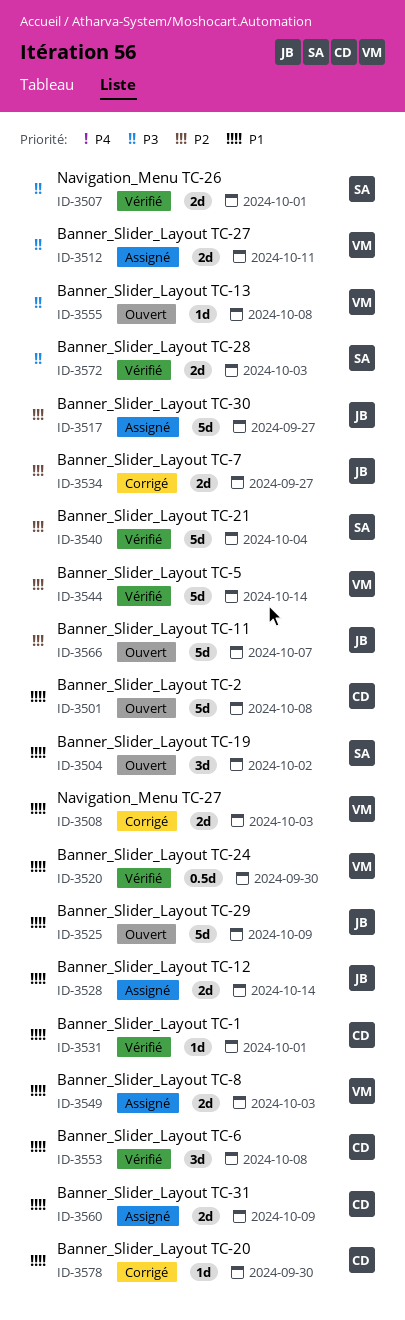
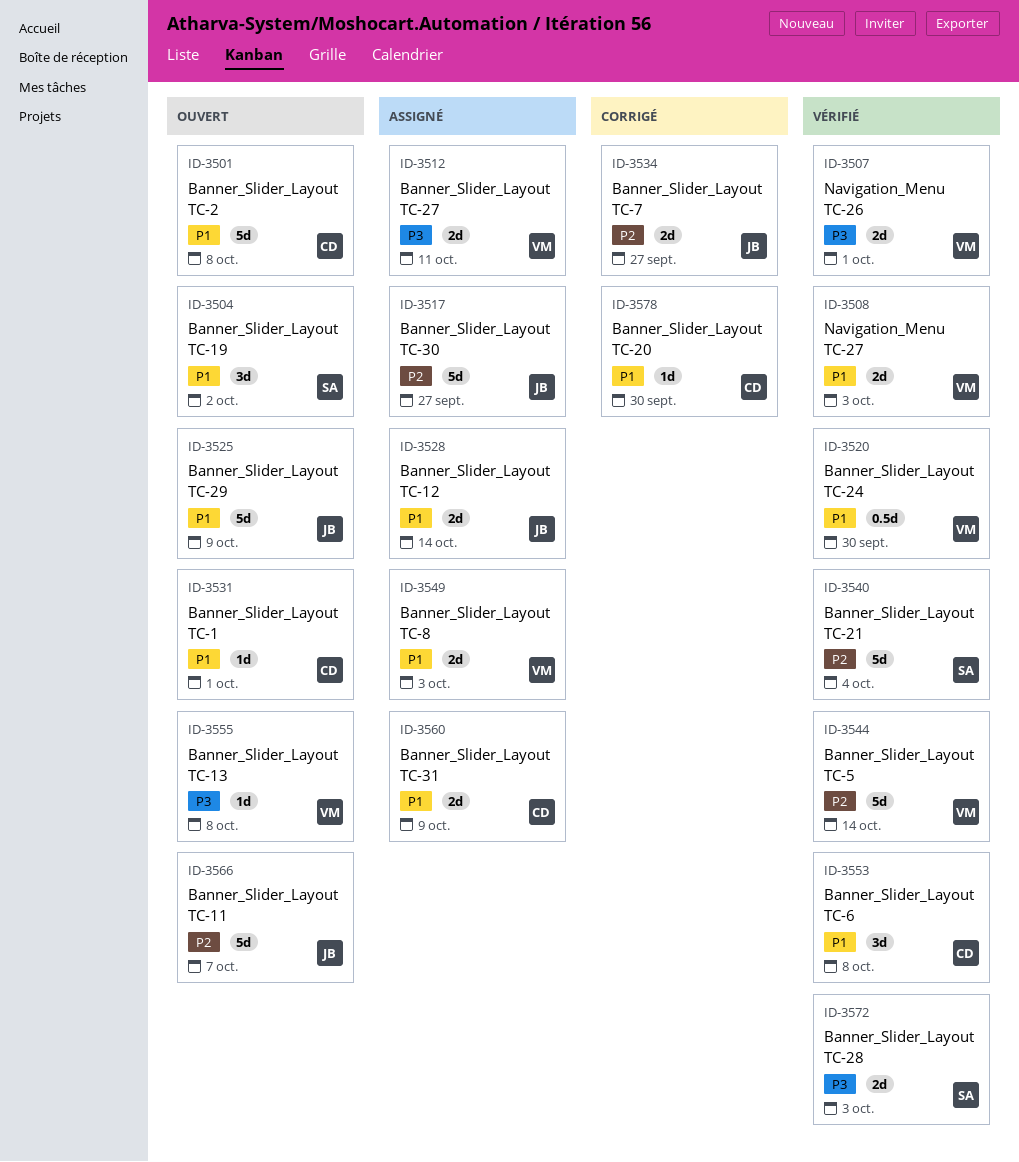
ID-3507, owner: SA -> VM
ID-3508, status: Corrigé -> Vérifié
ID-3531, status: Vérifié -> Ouvert

